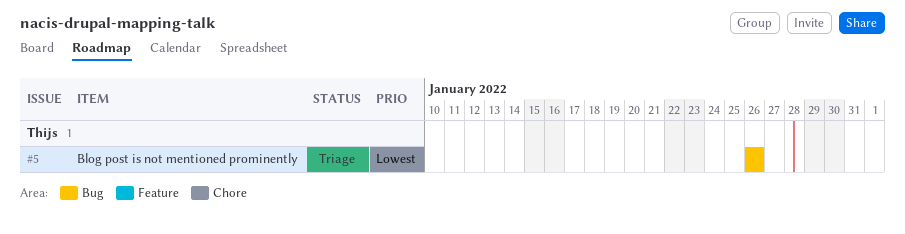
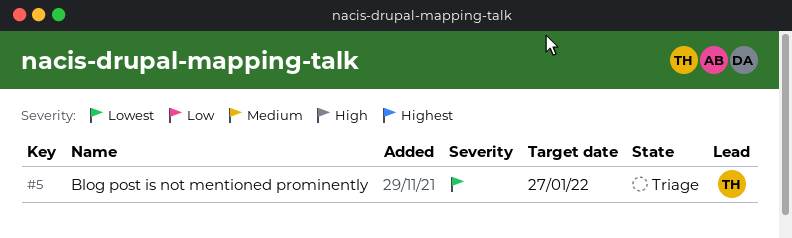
#5, due: Jan 26 -> Jan 27

